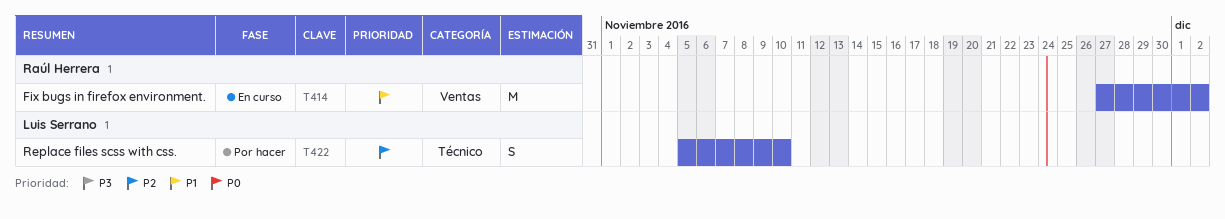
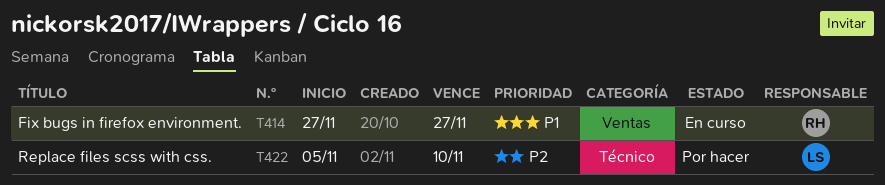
T414, due: Dec 2 -> Nov 27

